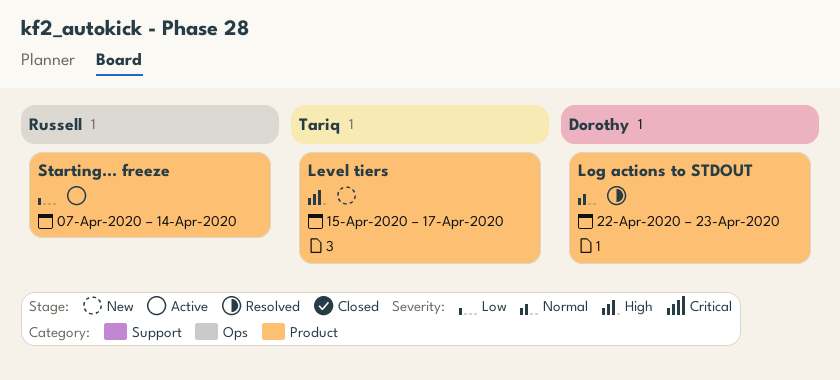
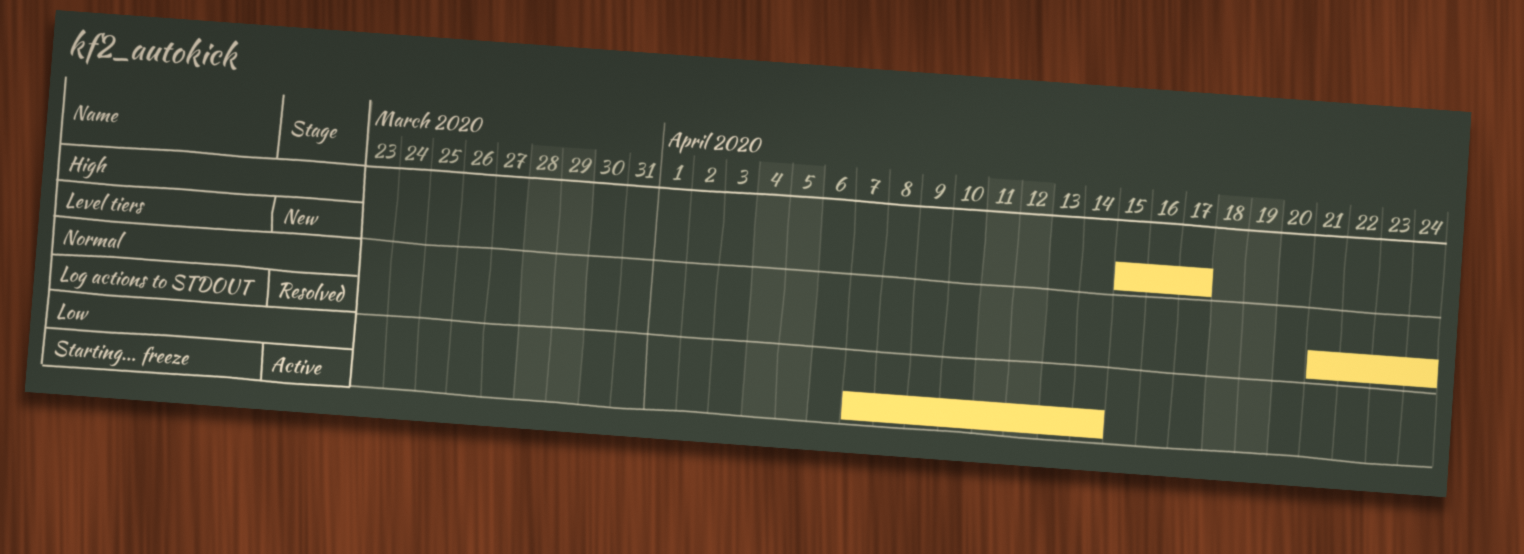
Log actions to STDOUT, start: Apr 22 -> Apr 21
Log actions to STDOUT, due: Apr 23 -> Apr 24

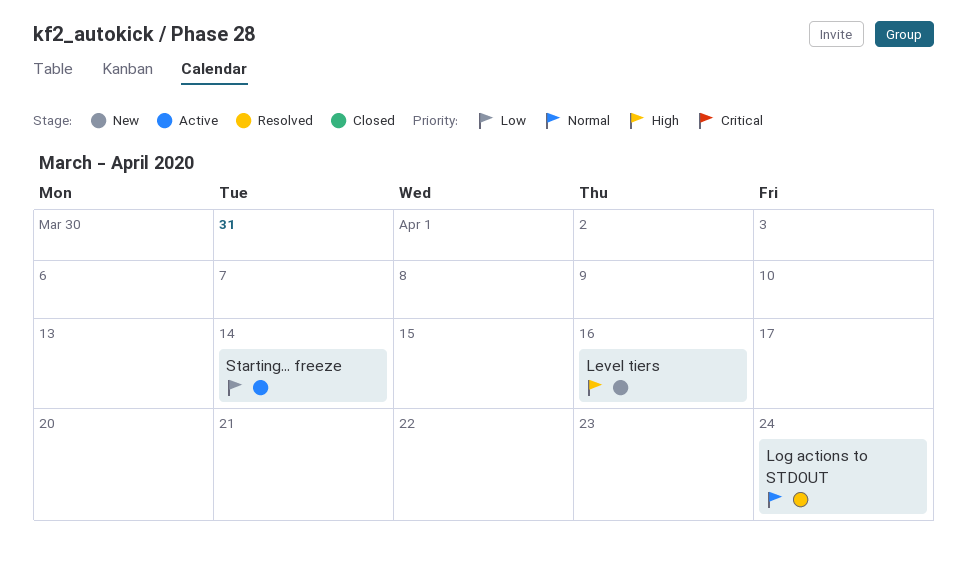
Level tiers, due: Apr 17 -> Apr 16

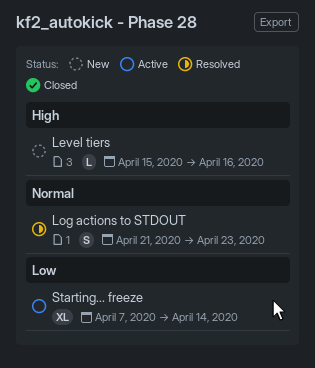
Log actions to STDOUT, due: Apr 24 -> Apr 23

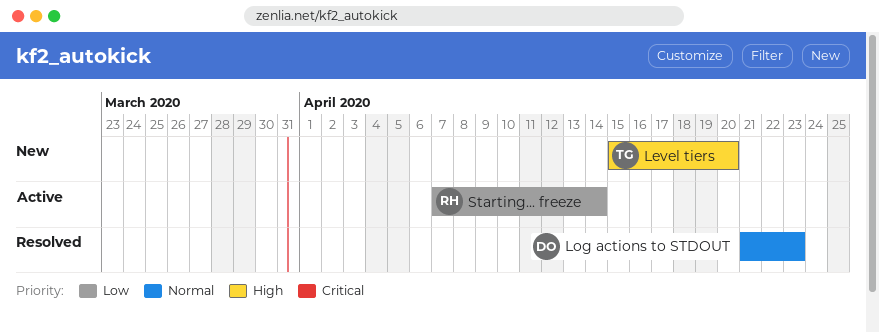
Level tiers, due: Apr 16 -> Apr 20

